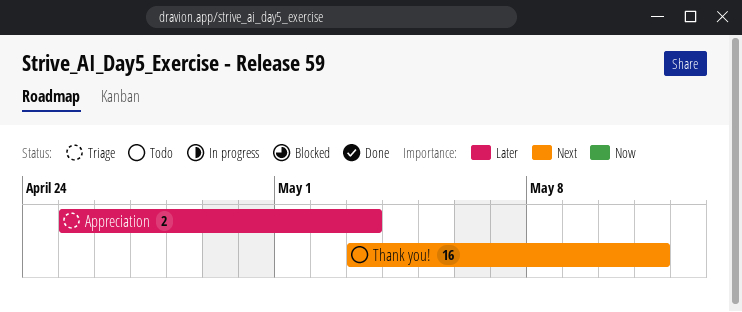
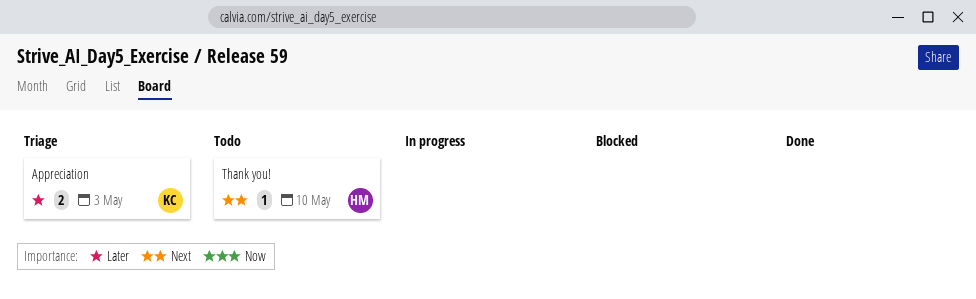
Thank you!, estimate: 16 -> 1
Thank you!, due: May 11 -> May 10

